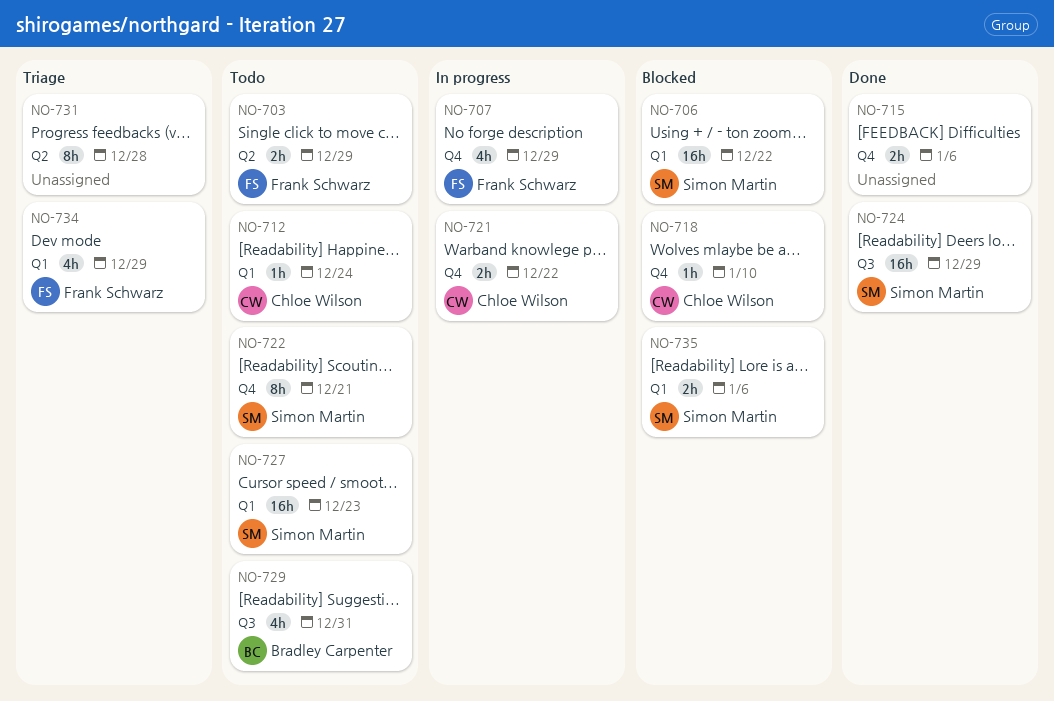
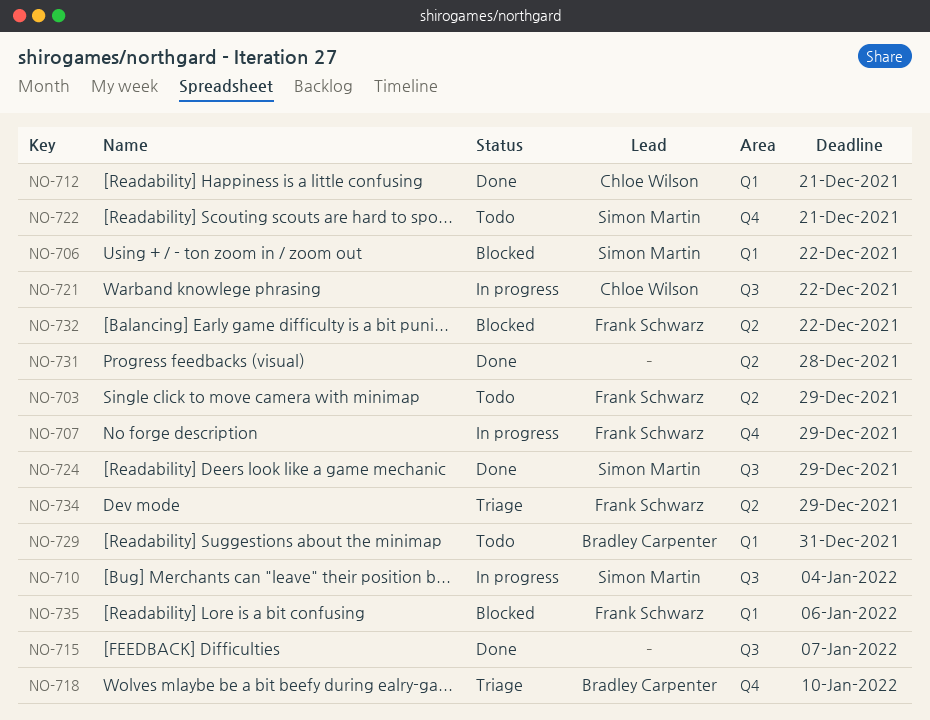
NO-710: none -> present
NO-712, status: Todo -> Done
NO-712, due: Dec 24 -> Dec 21
NO-715, label: Q4 -> Q3
NO-715, due: Jan 6 -> Jan 7
NO-718, status: Blocked -> Triage
NO-718, owner: Chloe Wilson -> Bradley Carpenter
NO-721, label: Q4 -> Q3
NO-727: present -> none
NO-729, label: Q3 -> Q1
NO-731, status: Triage -> Done
NO-732: none -> present
NO-734, label: Q1 -> Q2
NO-735, owner: Simon Martin -> Frank Schwarz

